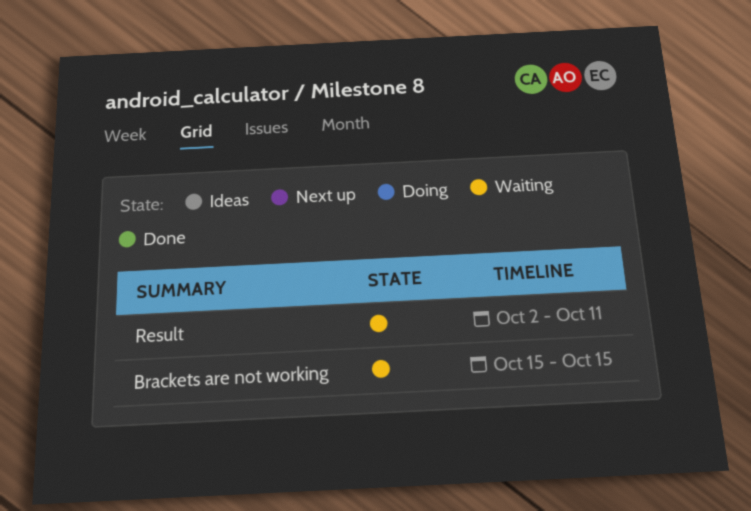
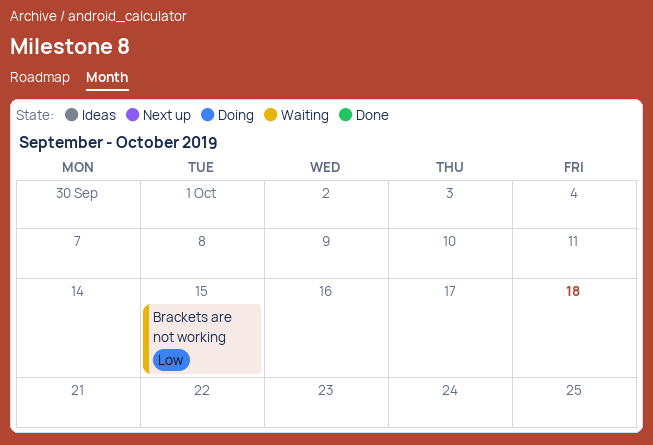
Result: present -> none

